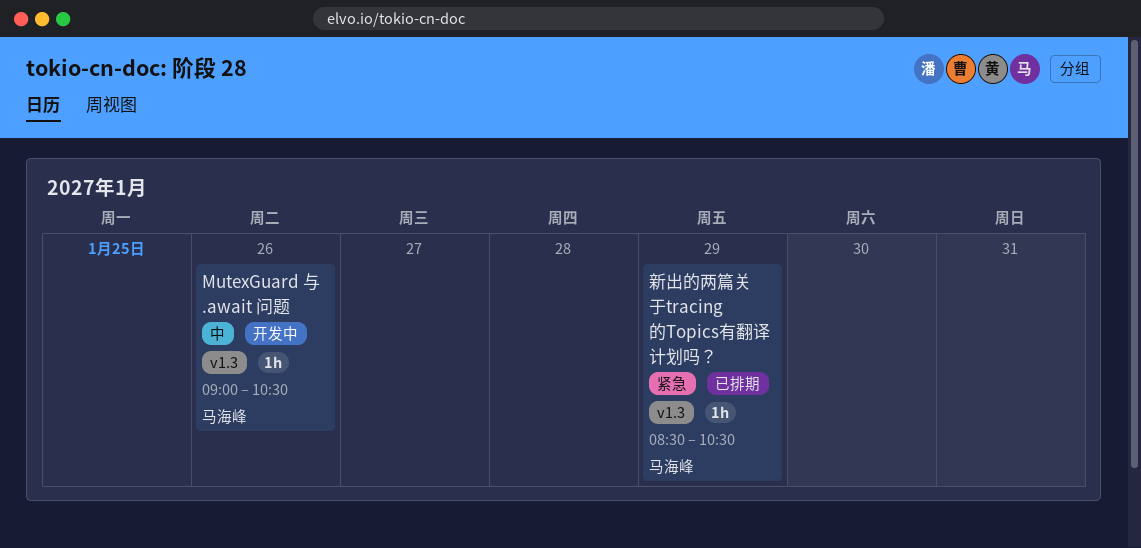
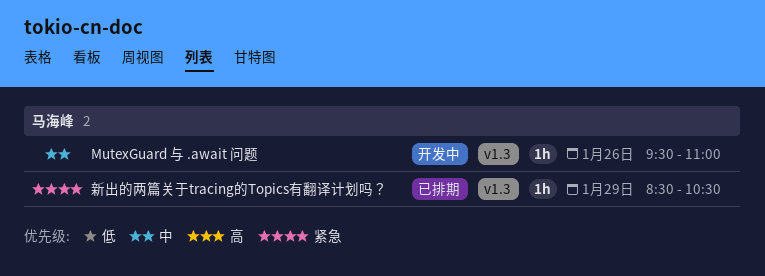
MutexGuard 与 .await 问题, begins: 09:00 -> 09:30
MutexGuard 与 .await 问题, ends: 10:30 -> 11:00

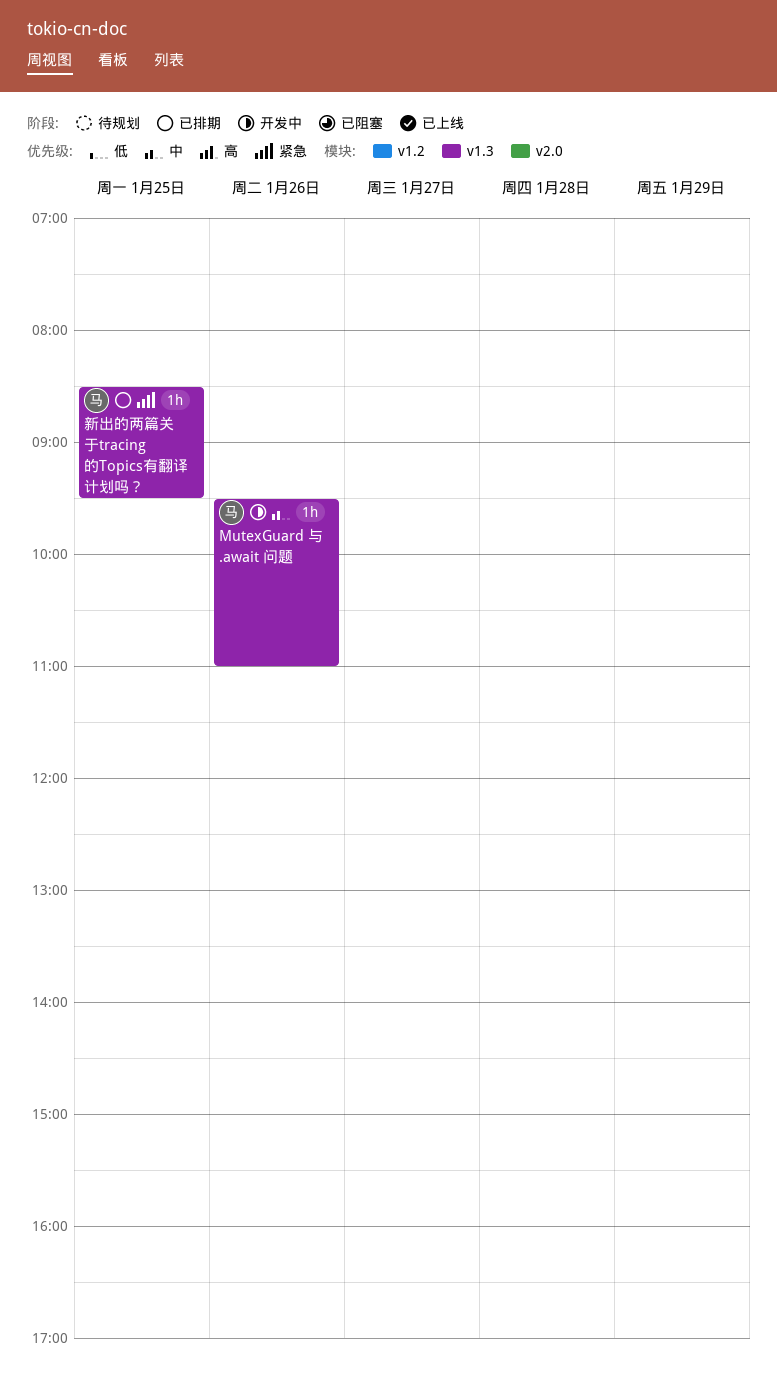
新出的两篇关于tracing的Topics有翻译计划吗？, day: Jan 29 -> Jan 25
新出的两篇关于tracing的Topics有翻译计划吗？, ends: 10:30 -> 09:30

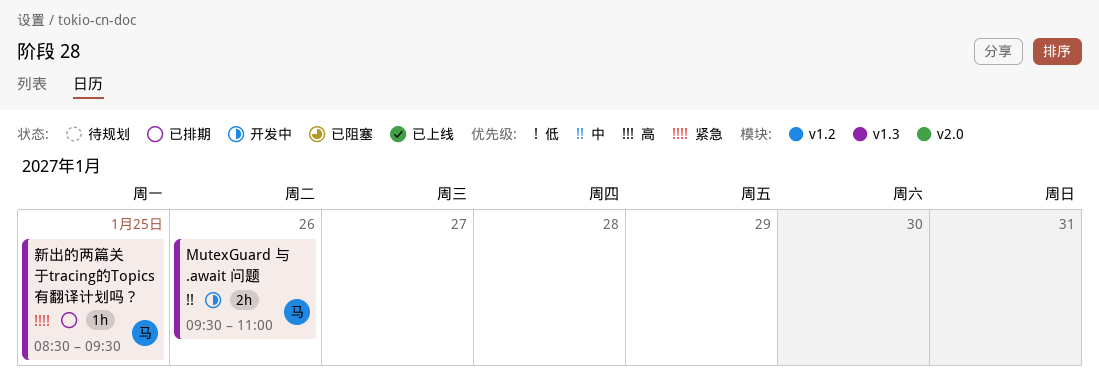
MutexGuard 与 .await 问题, estimate: 1h -> 2h

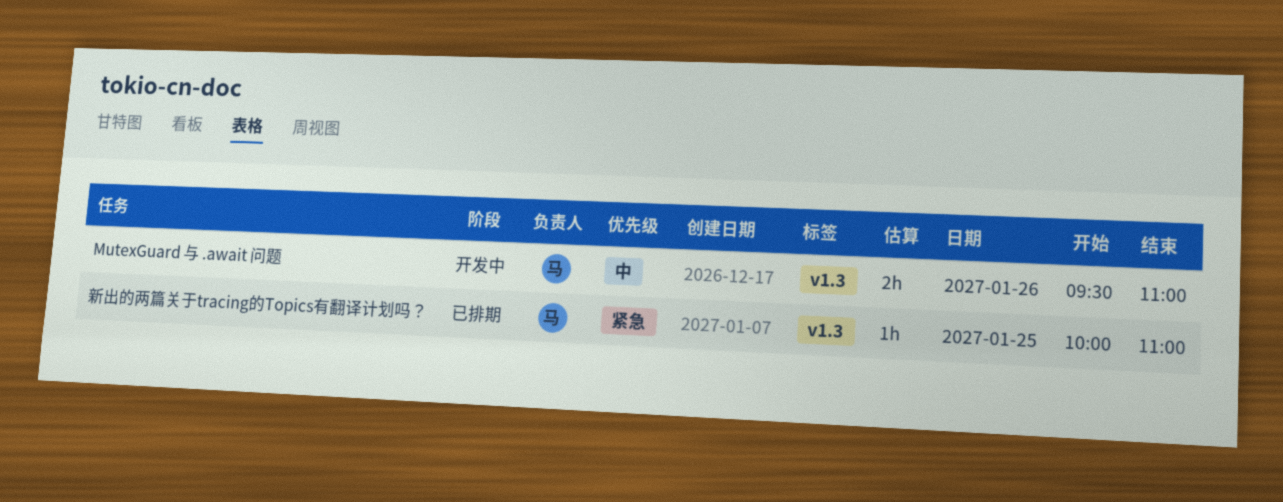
新出的两篇关于tracing的Topics有翻译计划吗？, begins: 08:30 -> 10:00
新出的两篇关于tracing的Topics有翻译计划吗？, ends: 09:30 -> 11:00

